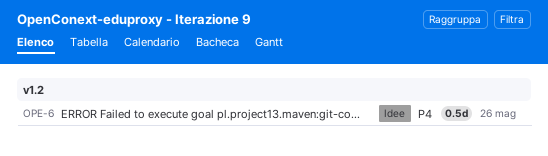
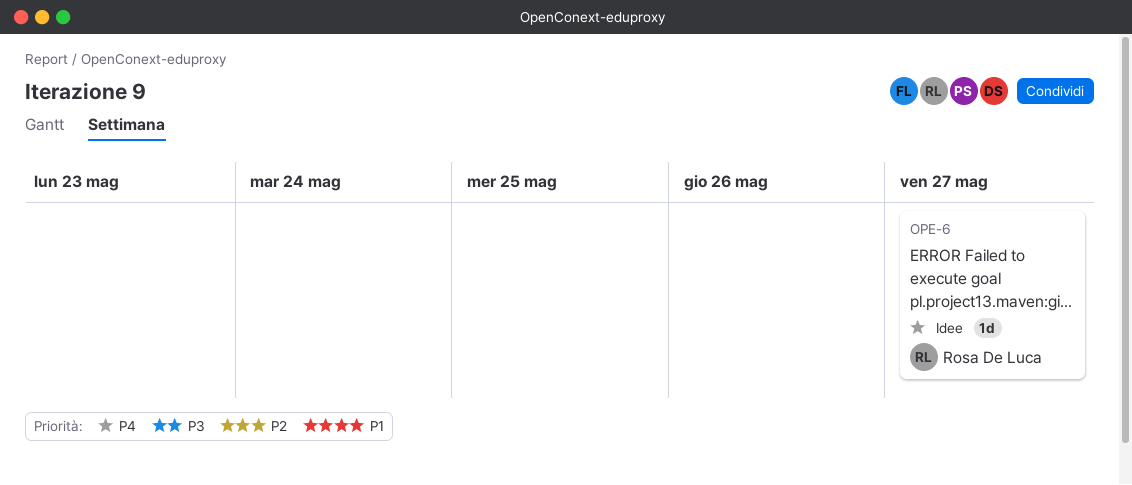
OPE-6, estimate: 0.5d -> 1d
OPE-6, due: May 26 -> May 27

